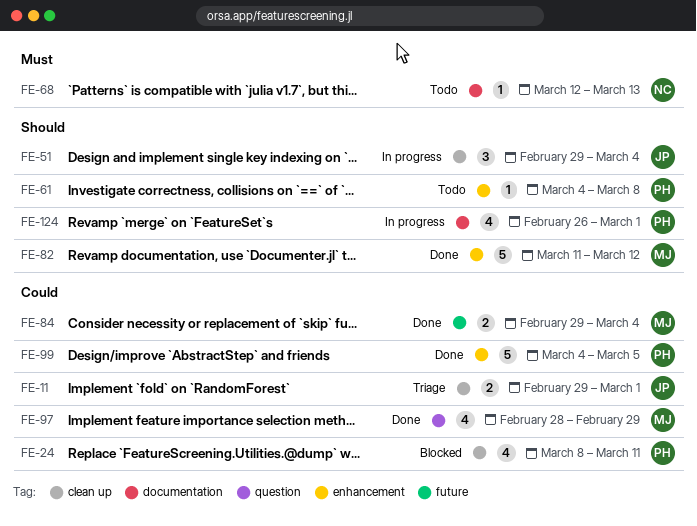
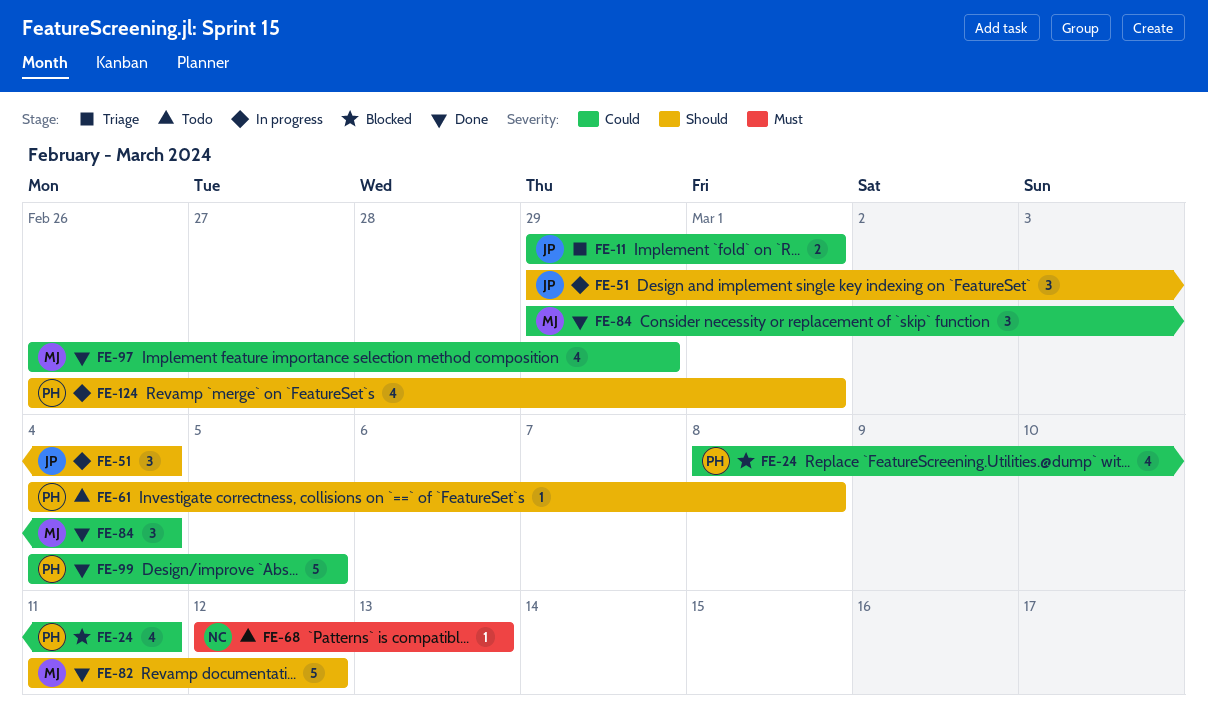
FE-84, estimate: 2 -> 3
FE-97, start: Feb 28 -> Feb 26

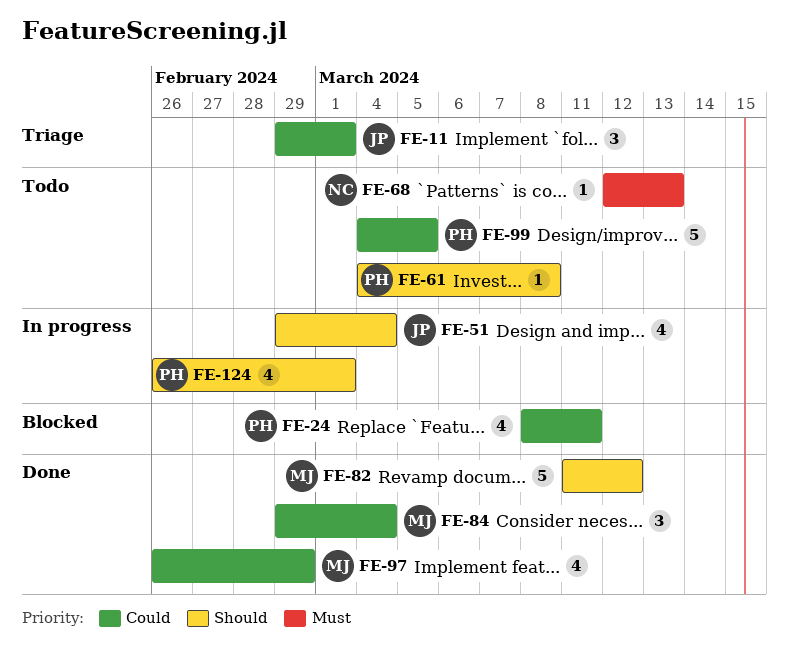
FE-11, estimate: 2 -> 3
FE-51, estimate: 3 -> 4
FE-99, status: Done -> Todo

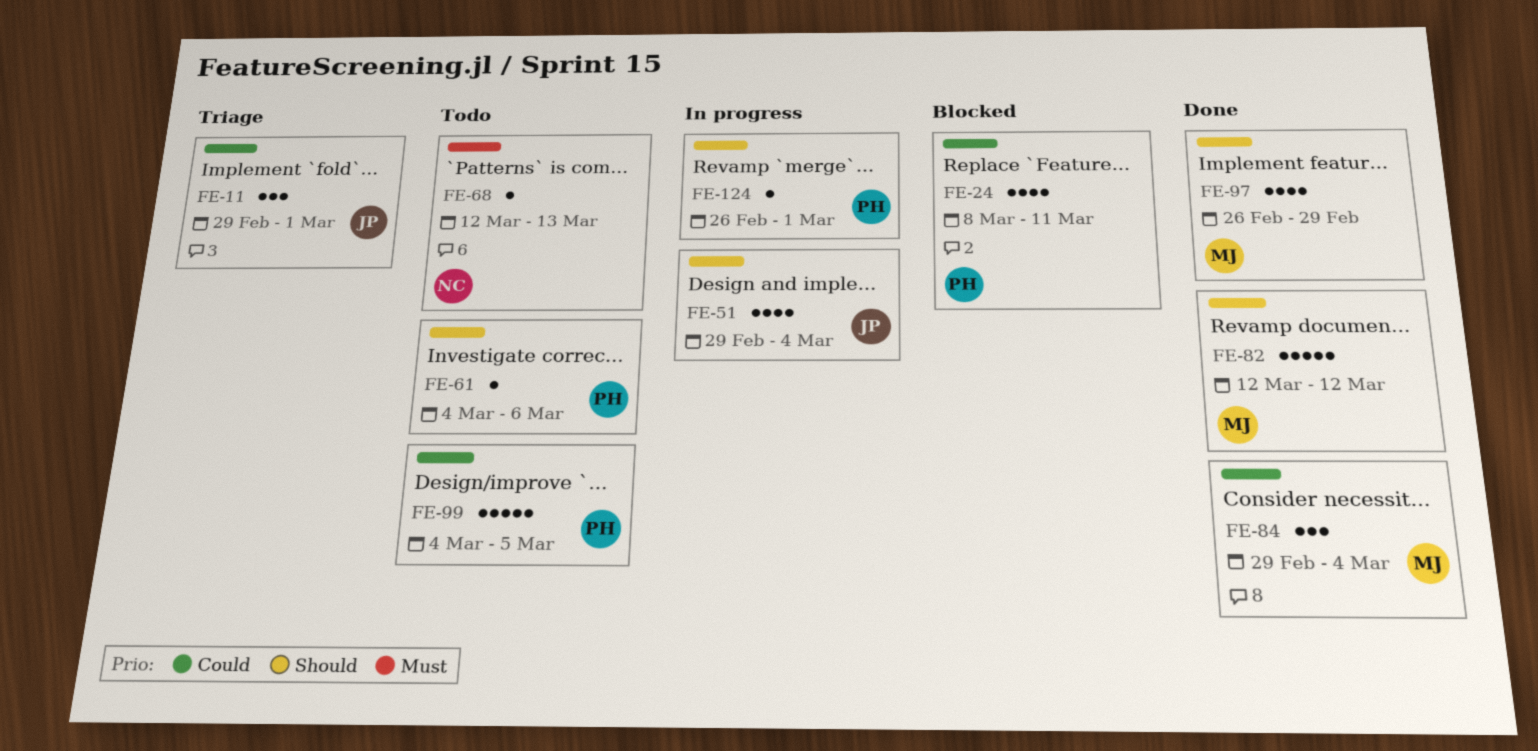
FE-61, due: Mar 8 -> Mar 6
FE-82, start: Mar 11 -> Mar 12
FE-97, priority: Could -> Should
FE-124, estimate: 4 -> 1

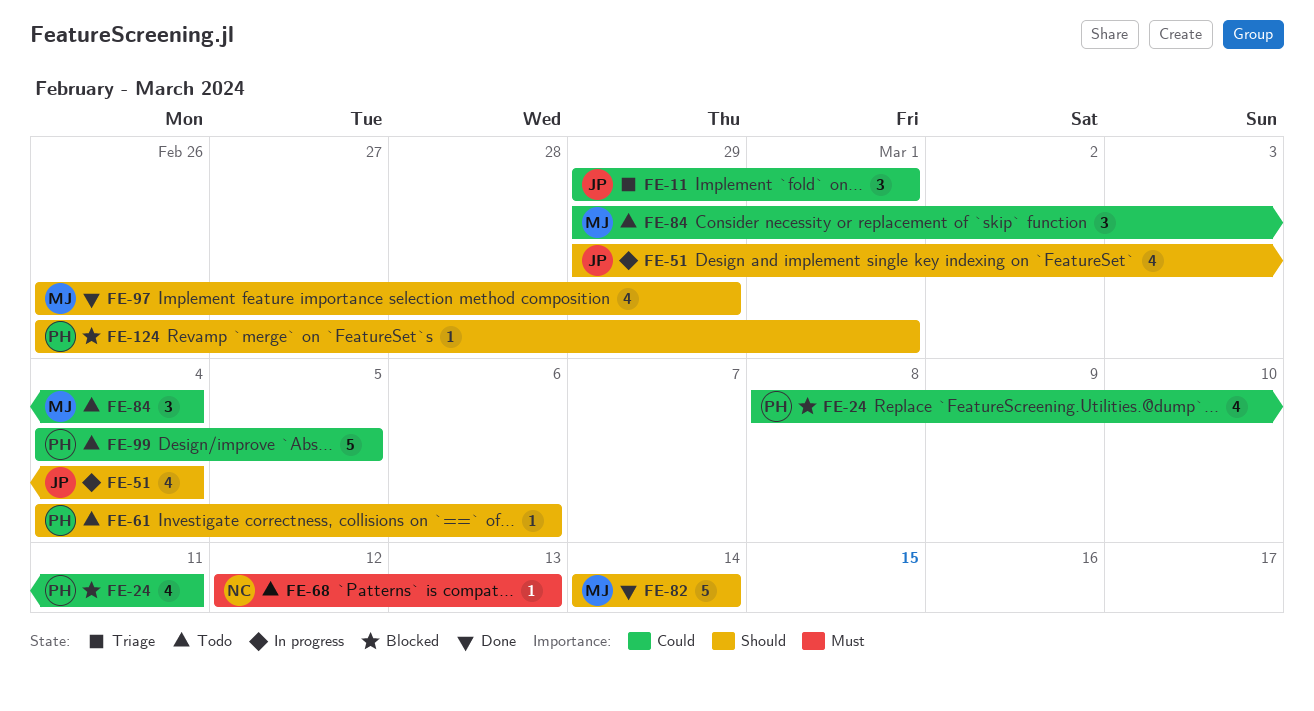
FE-82, start: Mar 12 -> Mar 14
FE-82, due: Mar 12 -> Mar 14
FE-84, status: Done -> Todo
FE-124, status: In progress -> Blocked

